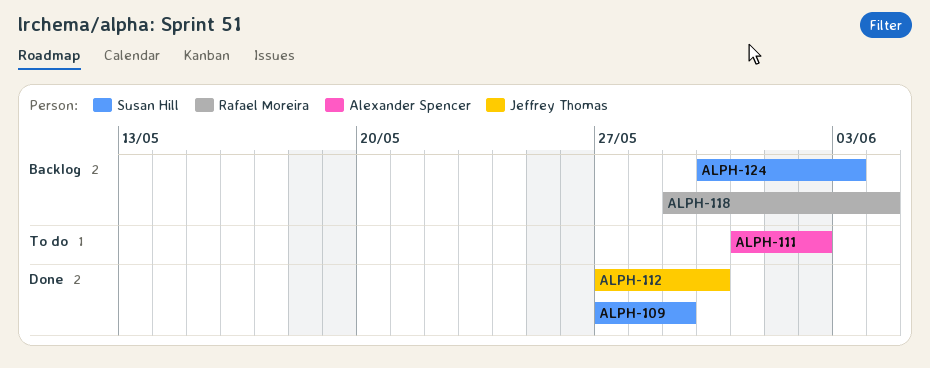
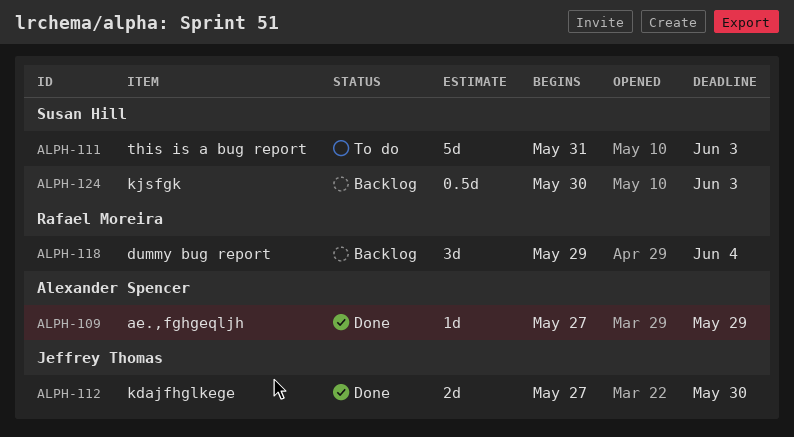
ALPH-109, owner: Susan Hill -> Alexander Spencer
ALPH-111, owner: Alexander Spencer -> Susan Hill
ALPH-111, due: Jun 2 -> Jun 3

